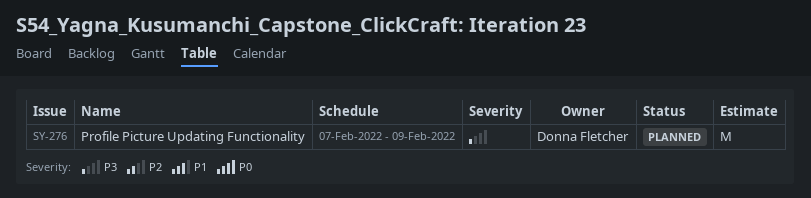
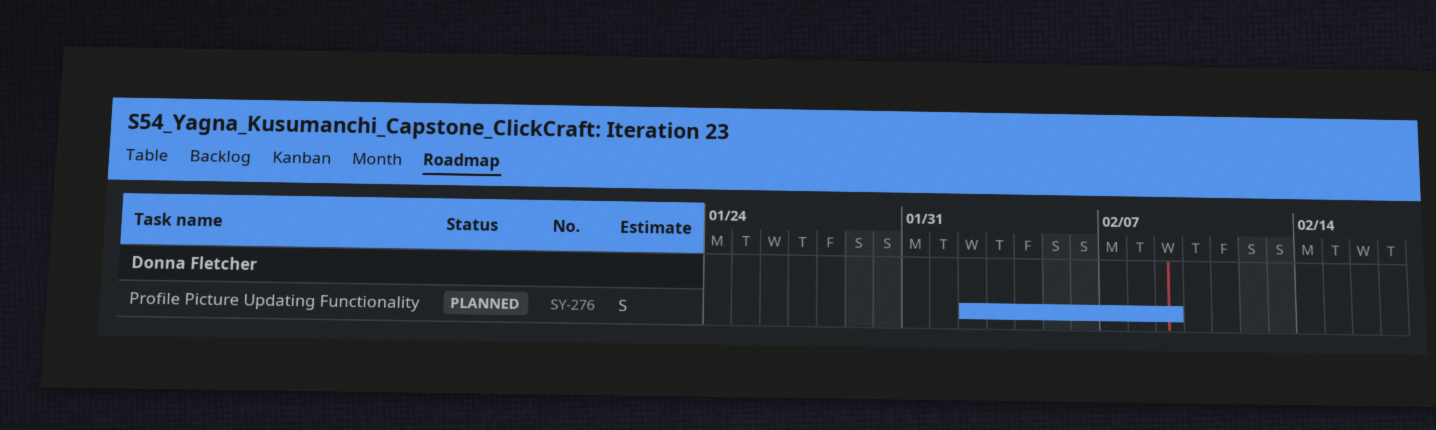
SY-276, estimate: M -> S
SY-276, start: Feb 7 -> Feb 2

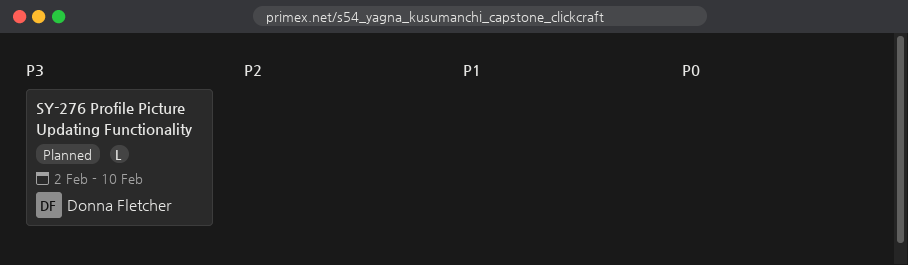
SY-276, estimate: S -> L
SY-276, due: Feb 9 -> Feb 10

